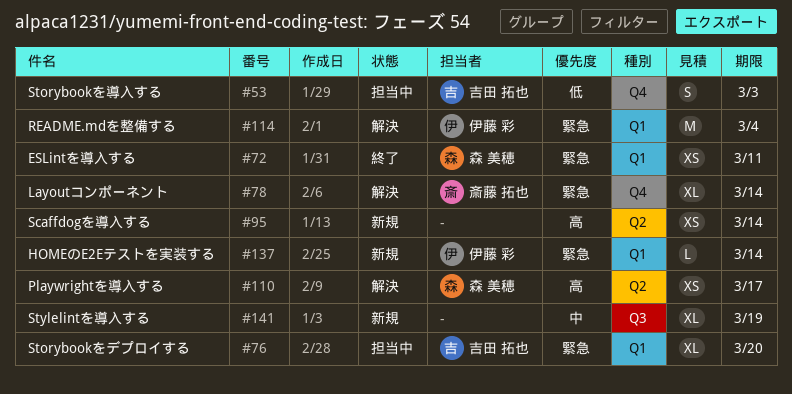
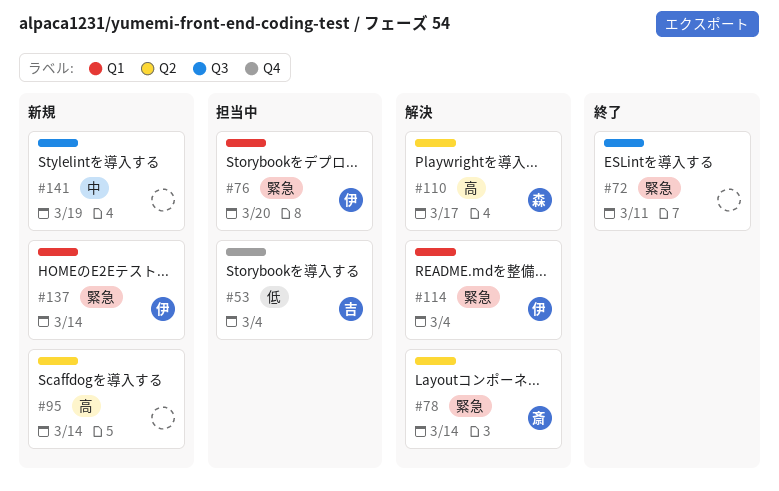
#53, due: Mar 3 -> Mar 4
#72, owner: 森 美穂 -> none
#72, label: Q1 -> Q3
#76, owner: 吉田 拓也 -> 伊藤 彩
#78, label: Q4 -> Q2

